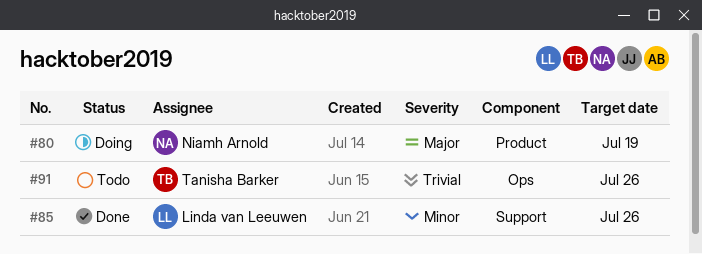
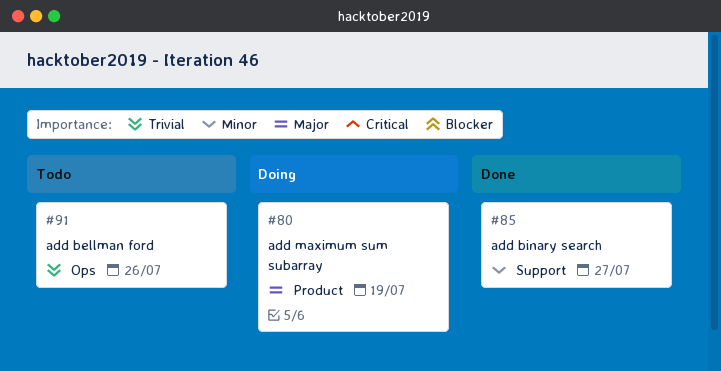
#85, due: Jul 26 -> Jul 27

